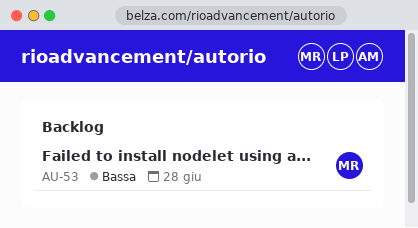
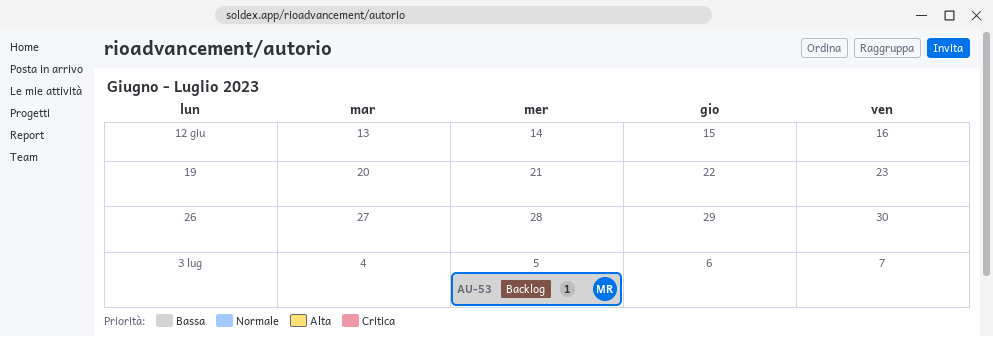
AU-53, due: Jun 28 -> Jul 5

